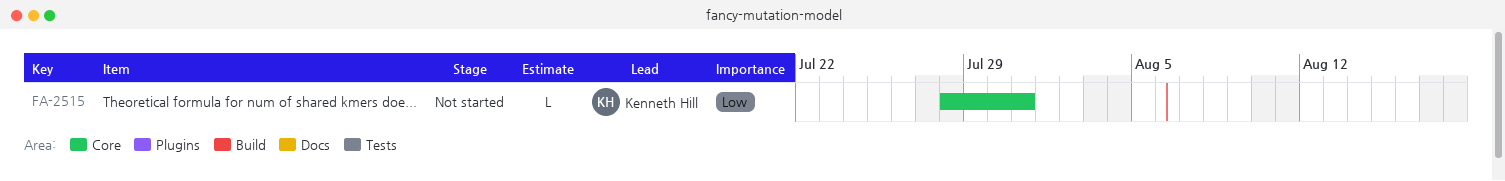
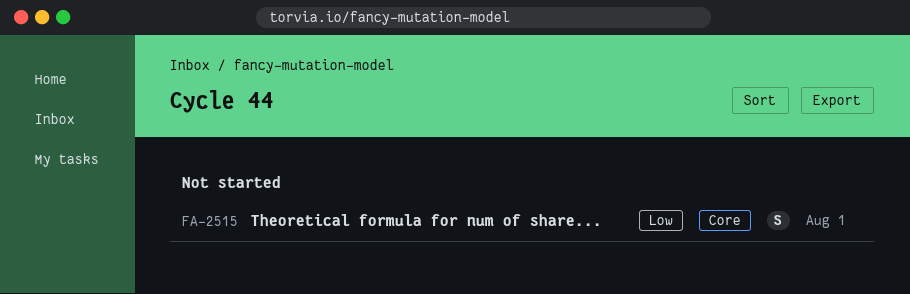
FA-2515, estimate: L -> S
FA-2515, due: Jul 31 -> Aug 1

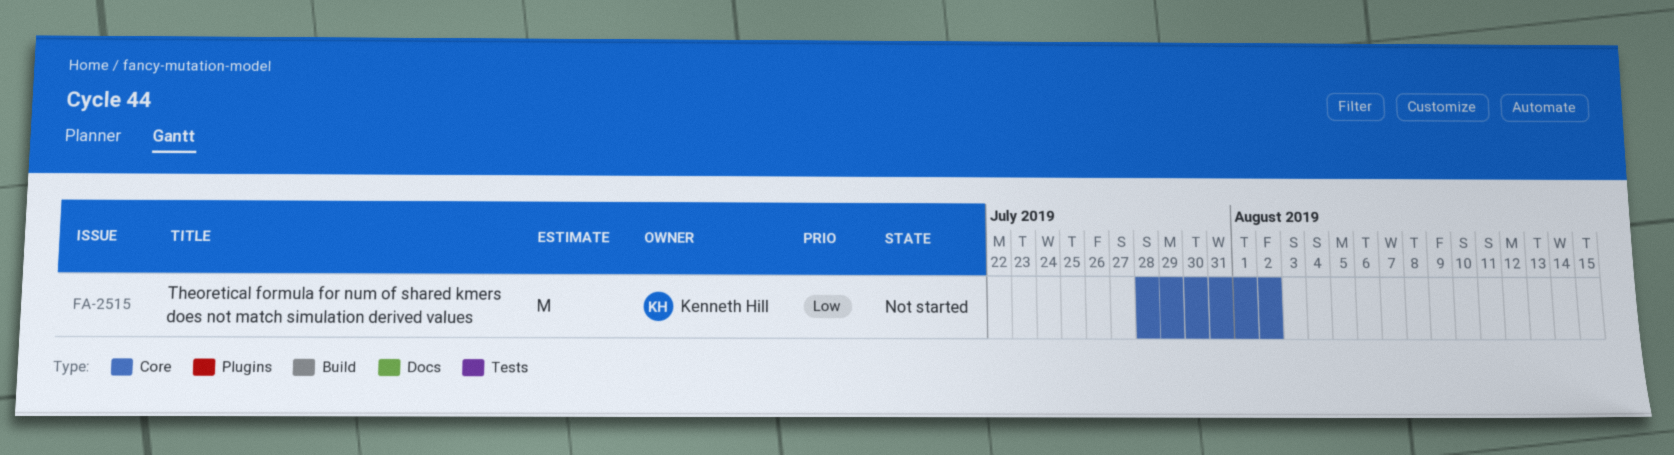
FA-2515, estimate: S -> M
FA-2515, due: Aug 1 -> Aug 2

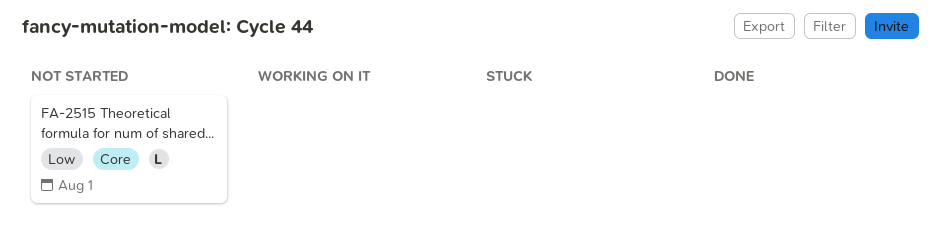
FA-2515, estimate: M -> L
FA-2515, due: Aug 2 -> Aug 1

